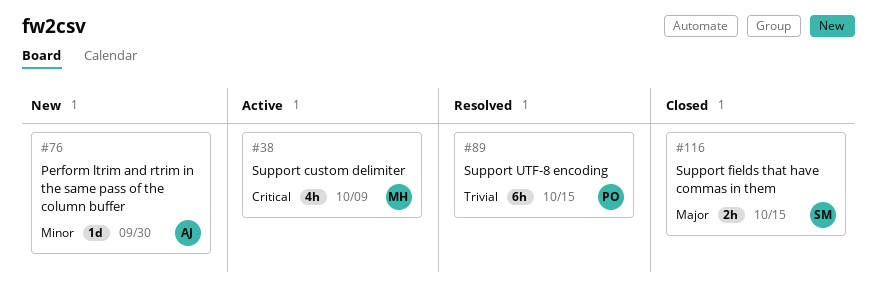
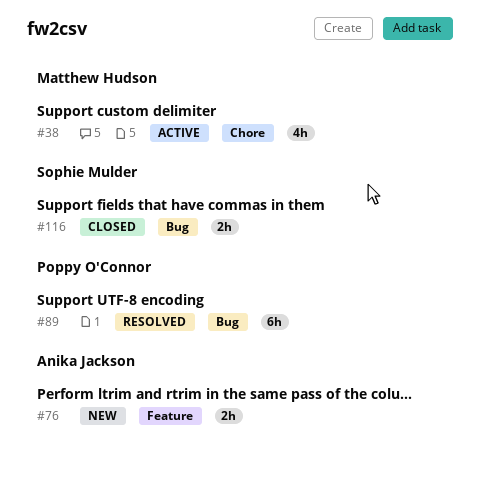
#76, estimate: 1d -> 2h

